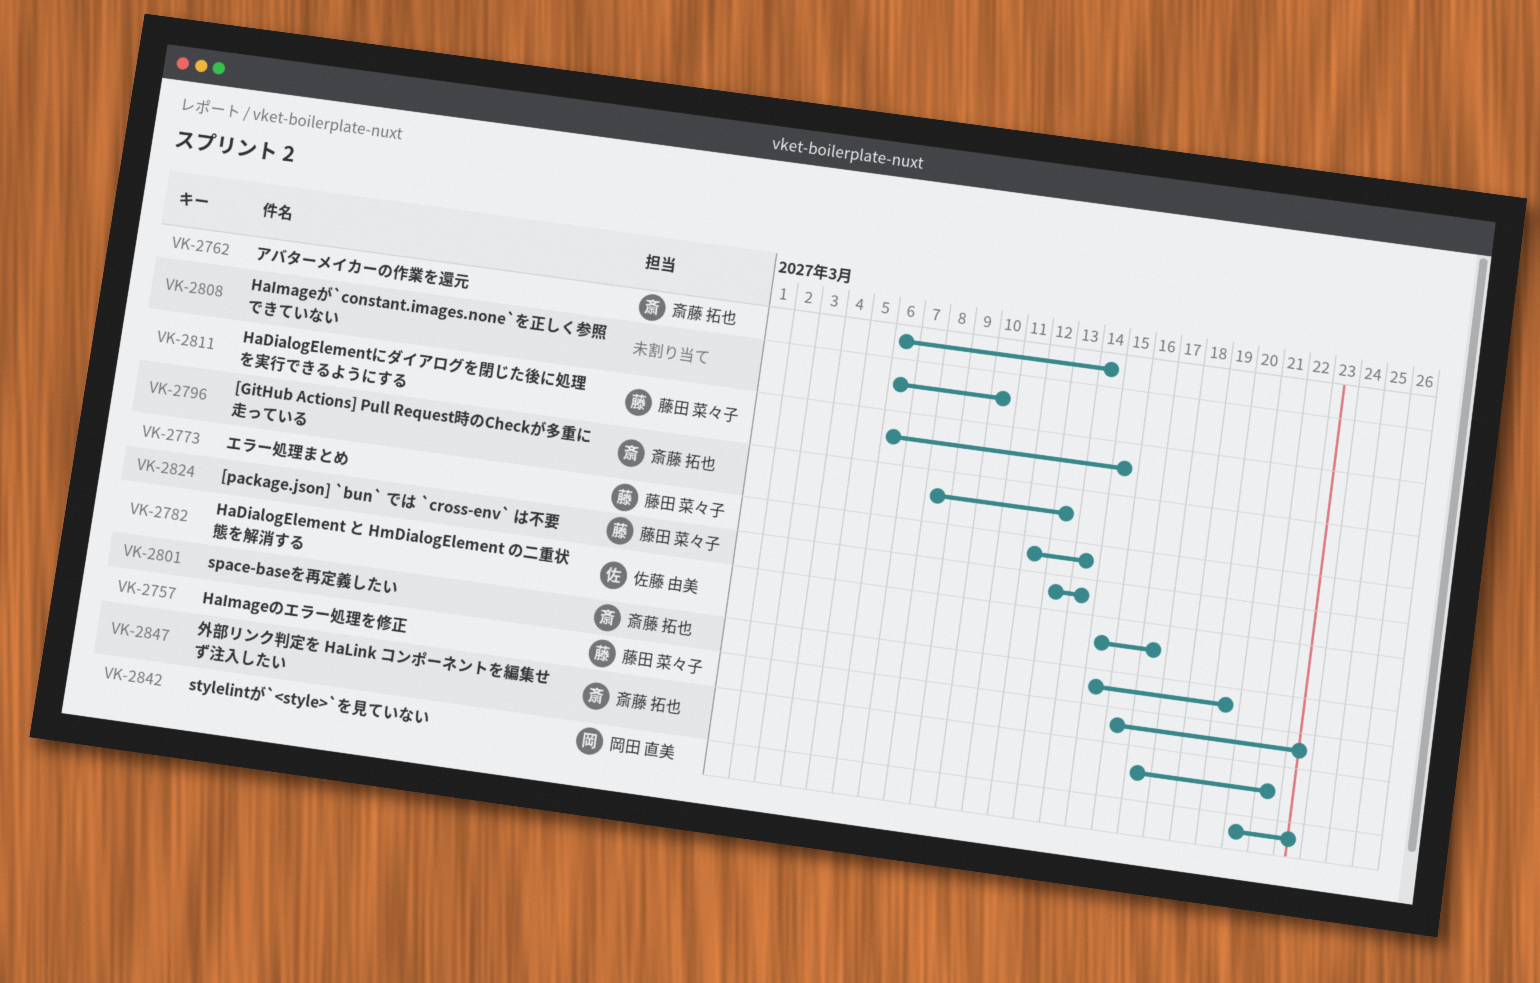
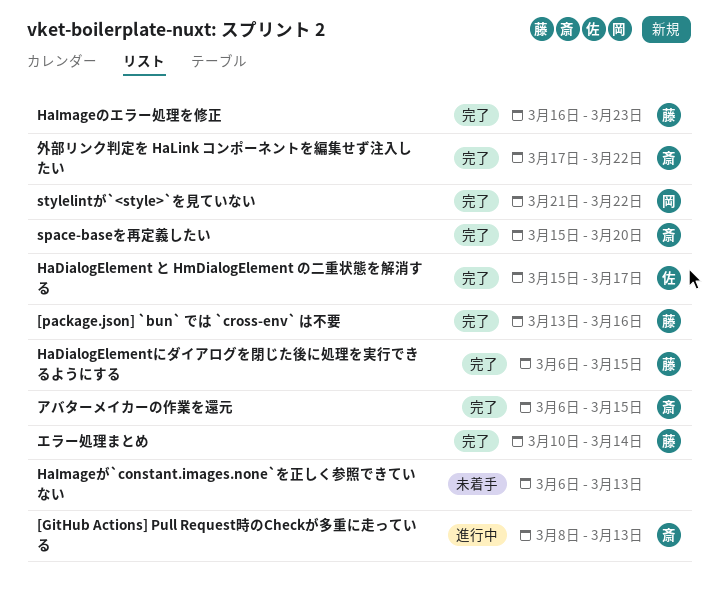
[package.json] `bun` では `cross-env` は不要, due: Mar 14 -> Mar 16
HaImageが`constant.images.none`を正しく参照できていない, due: Mar 10 -> Mar 13
stylelintが`<style>`を見ていない, due: Mar 23 -> Mar 22
アバターメイカーの作業を還元, due: Mar 14 -> Mar 15
エラー処理まとめ, start: Mar 12 -> Mar 10

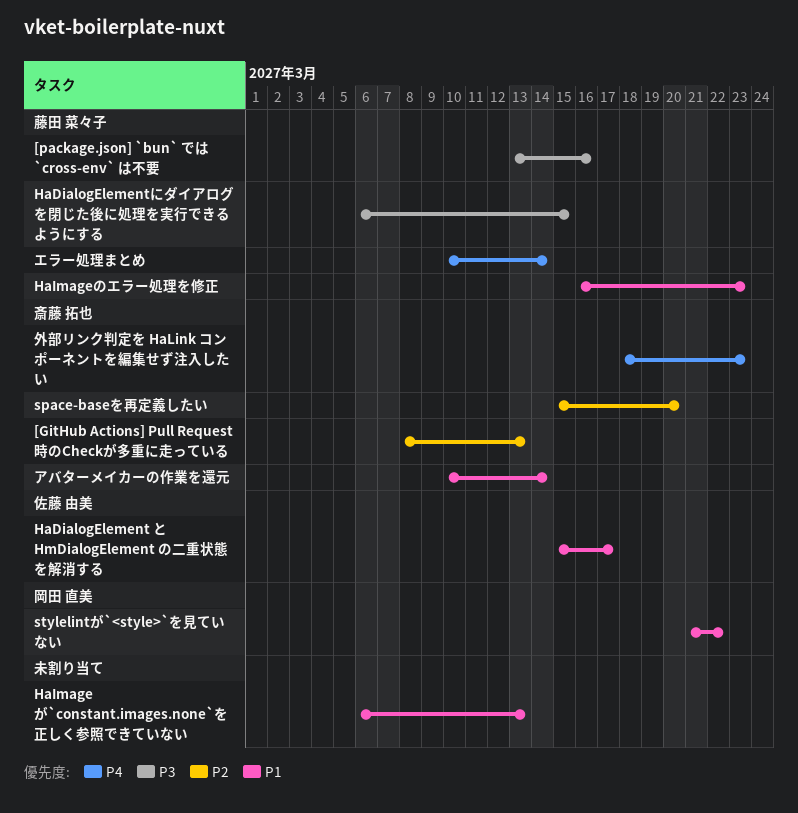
アバターメイカーの作業を還元, start: Mar 6 -> Mar 10
アバターメイカーの作業を還元, due: Mar 15 -> Mar 14
外部リンク判定を HaLink コンポーネントを編集せず注入したい, start: Mar 17 -> Mar 18
外部リンク判定を HaLink コンポーネントを編集せず注入したい, due: Mar 22 -> Mar 23

